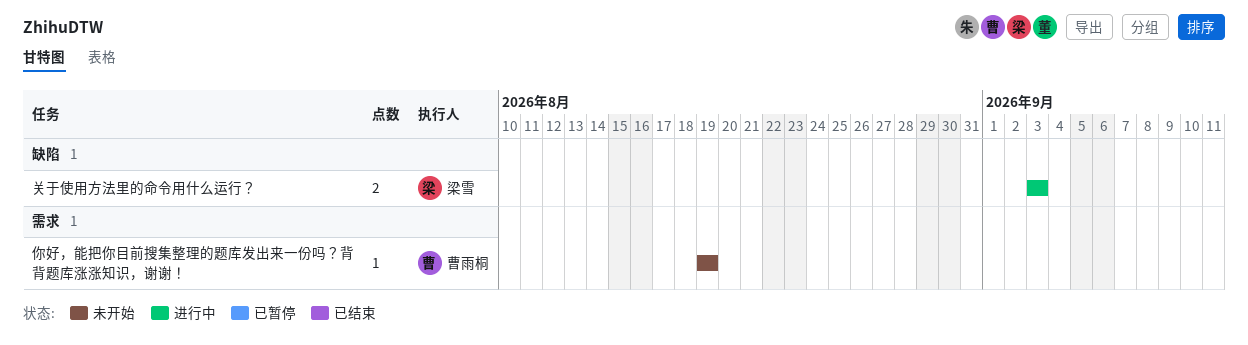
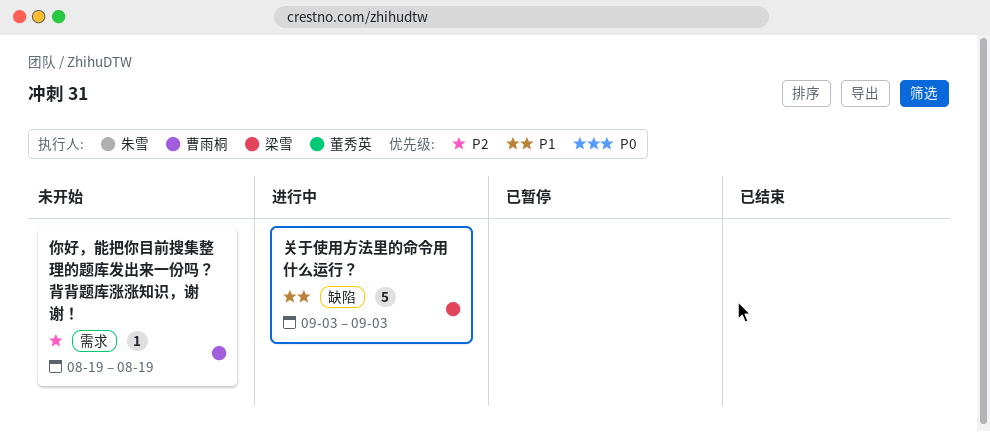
关于使用方法里的命令用什么运行？, estimate: 2 -> 5

